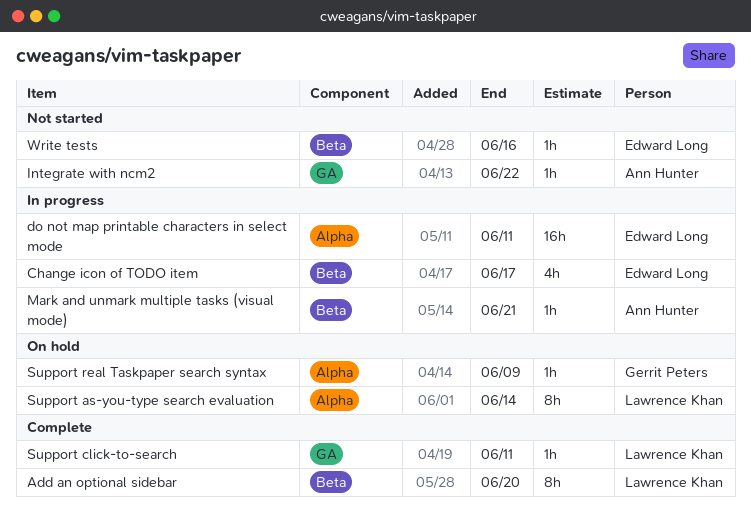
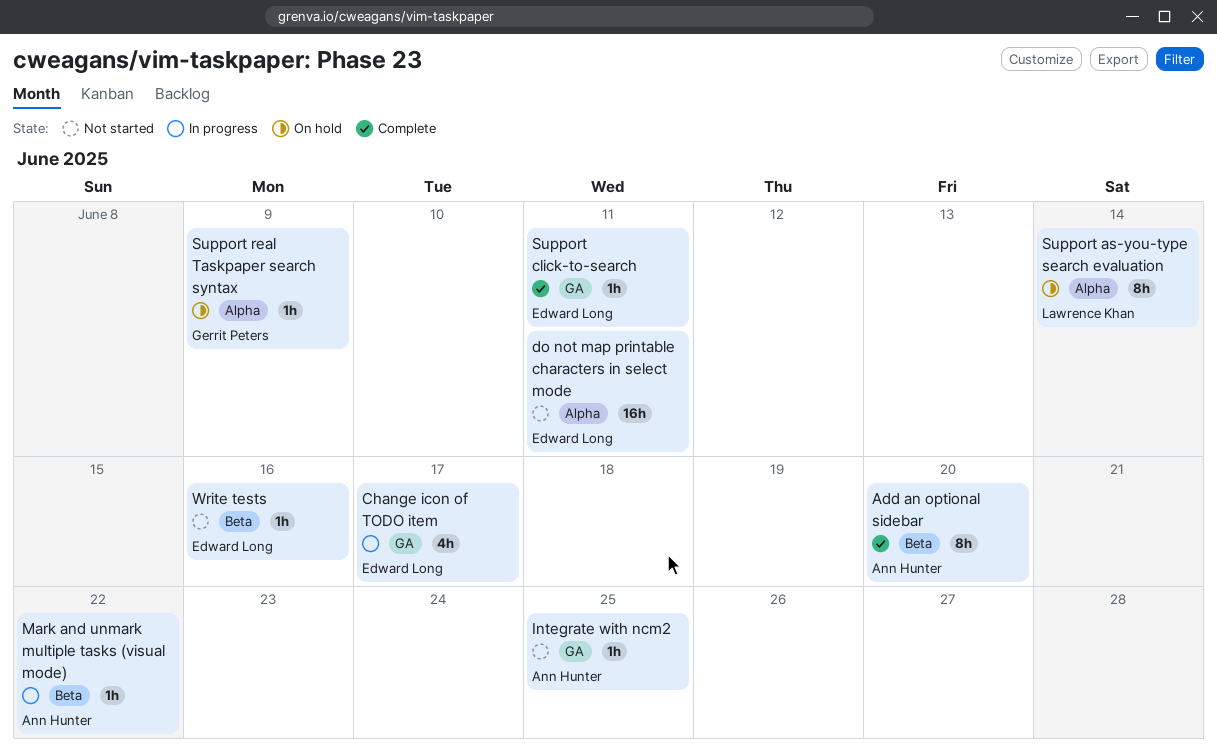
Add an optional sidebar, owner: Lawrence Khan -> Ann Hunter
Change icon of TODO item, label: Beta -> GA
do not map printable characters in select mode, status: In progress -> Not started
Integrate with ncm2, due: Jun 22 -> Jun 25
Mark and unmark multiple tasks (visual mode), due: Jun 21 -> Jun 22
Support click-to-search, owner: Lawrence Khan -> Edward Long

